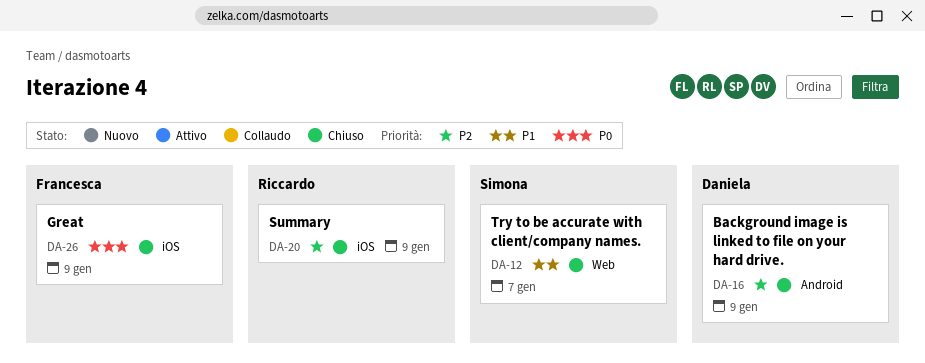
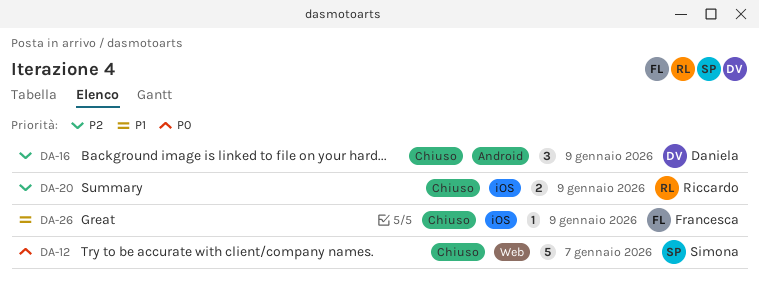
DA-12, priority: P1 -> P0
DA-26, priority: P0 -> P1

